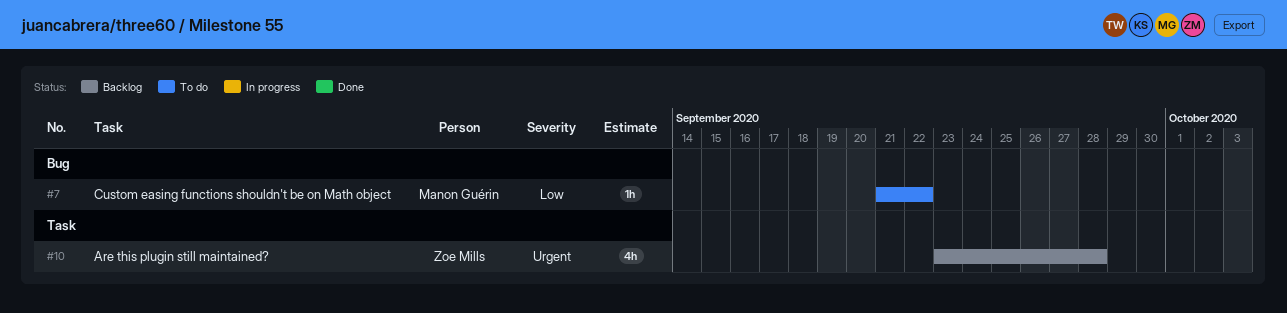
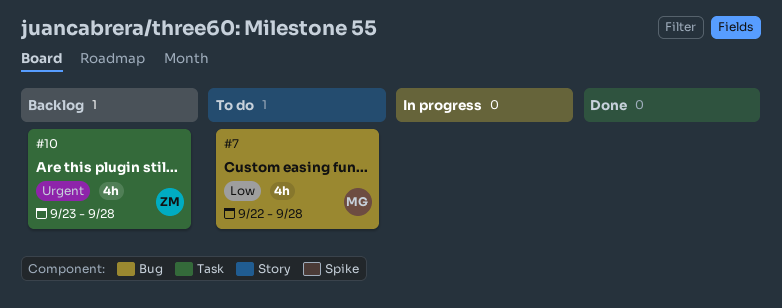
#7, estimate: 1h -> 4h
#7, start: Sep 21 -> Sep 22
#7, due: Sep 22 -> Sep 28

